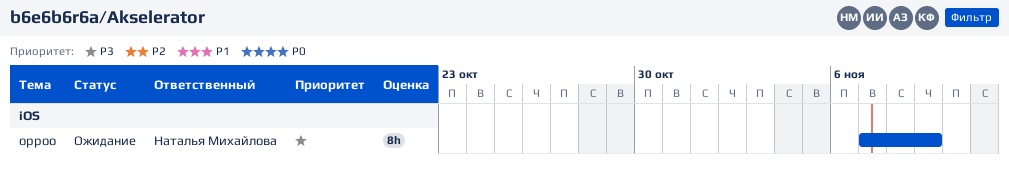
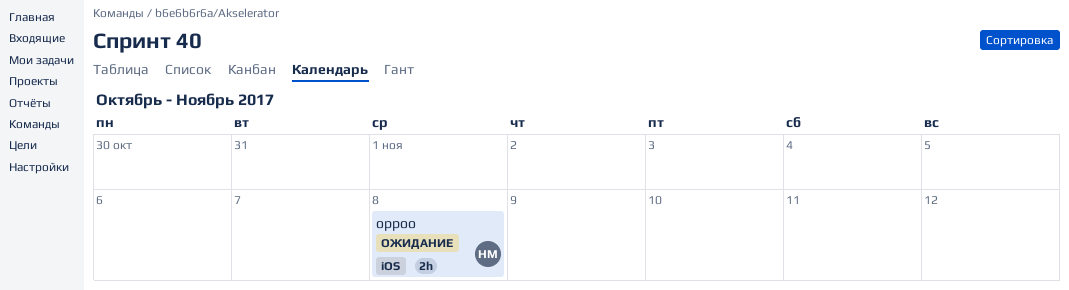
орроо, estimate: 8h -> 2h
орроо, due: Nov 9 -> Nov 8

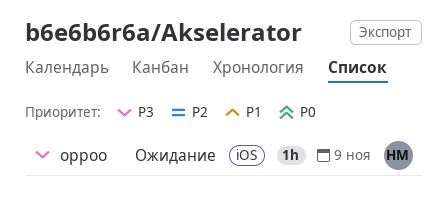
орроо, estimate: 2h -> 1h
орроо, due: Nov 8 -> Nov 9

